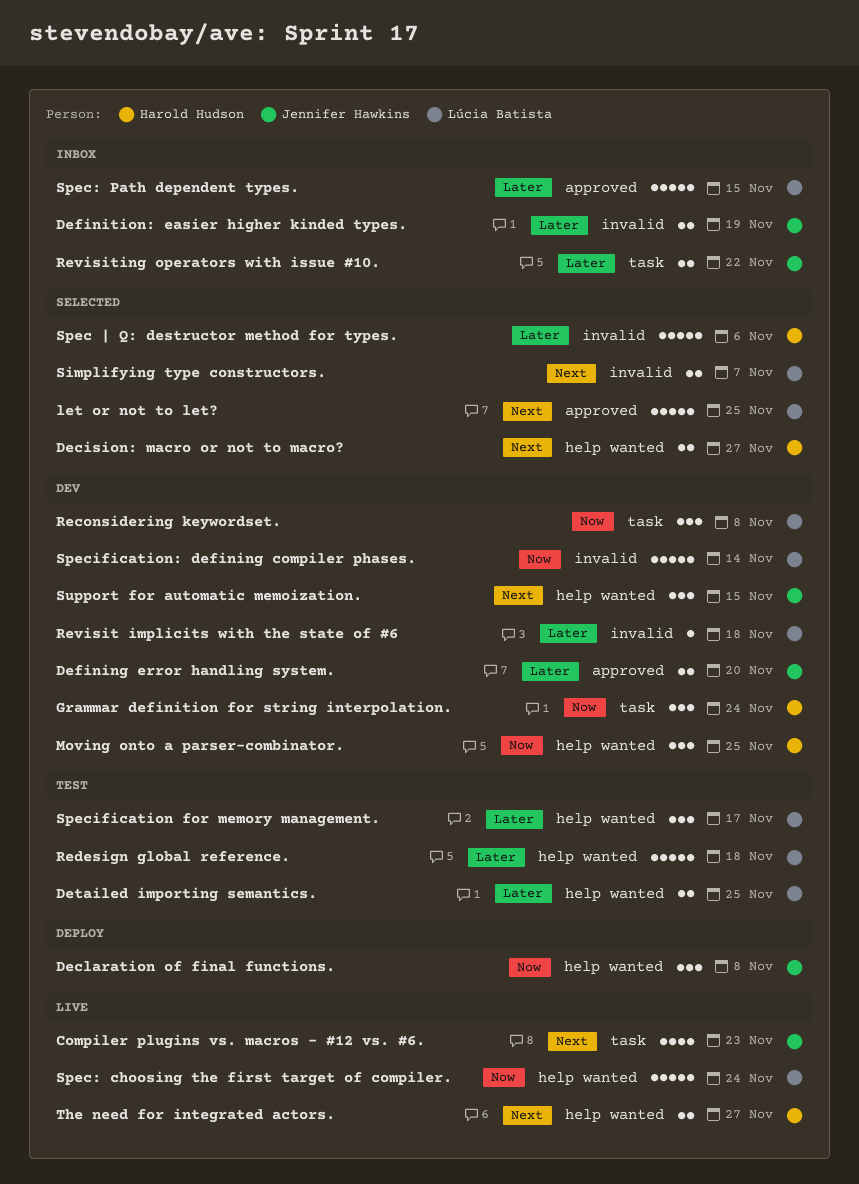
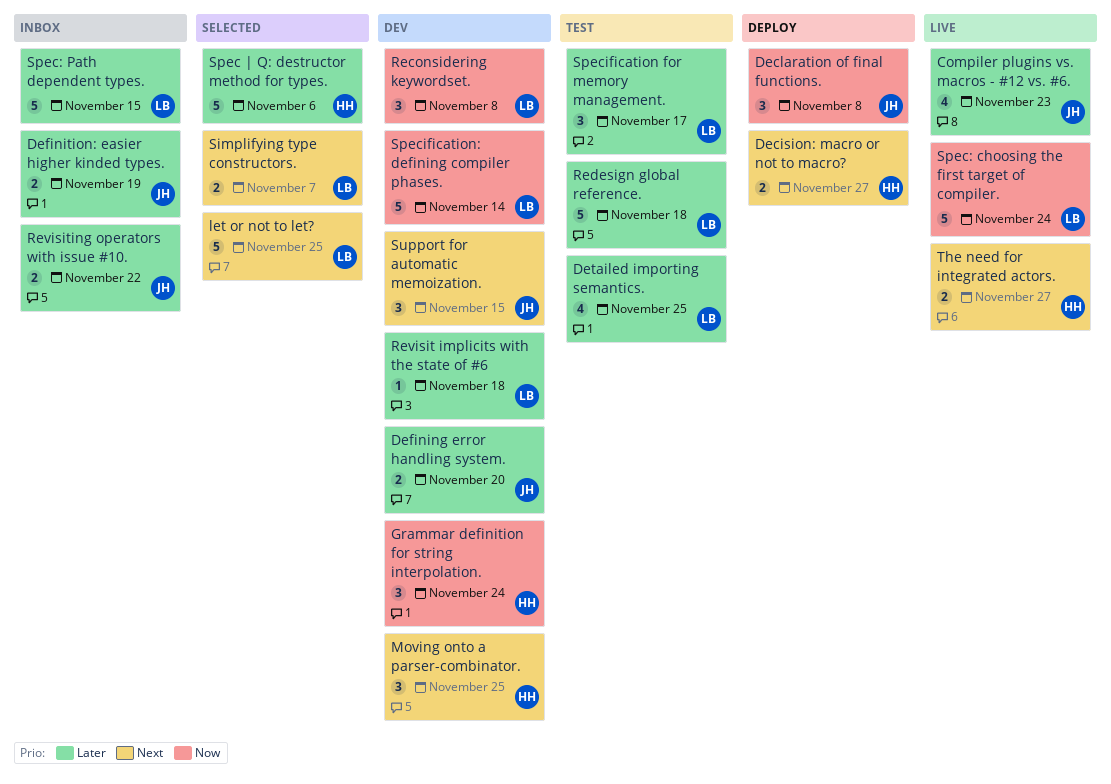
Compiler plugins vs. macros - #12 vs. #6., priority: Next -> Later
Decision: macro or not to macro?, status: Selected -> Deploy
Detailed importing semantics., estimate: 2 -> 4
Moving onto a parser-combinator., priority: Now -> Next

